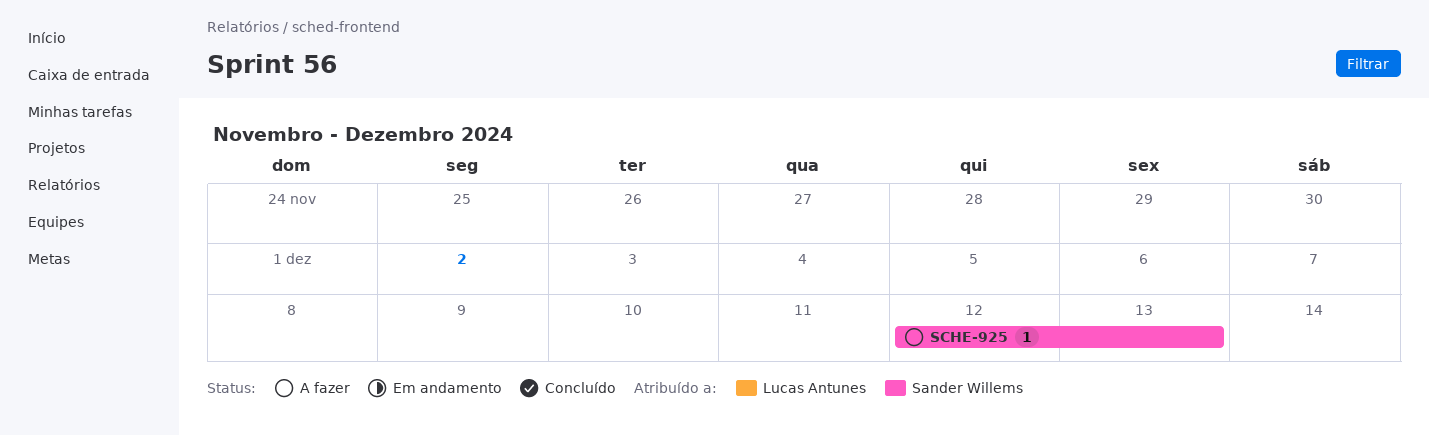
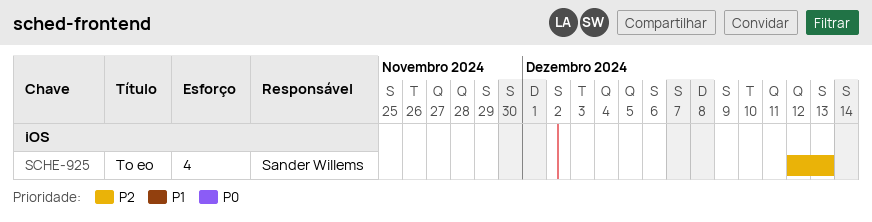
SCHE-925, estimate: 1 -> 4

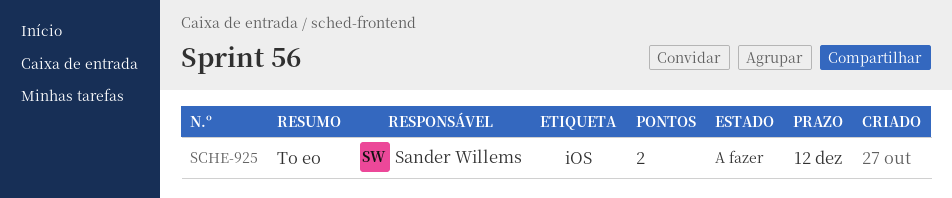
SCHE-925, estimate: 4 -> 2
SCHE-925, due: Dec 13 -> Dec 12

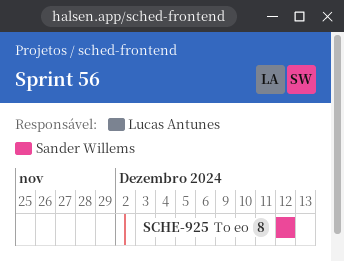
SCHE-925, estimate: 2 -> 8

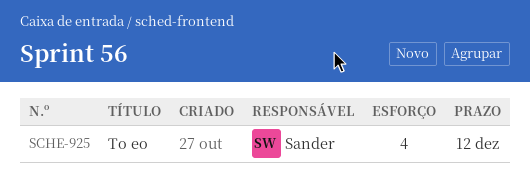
SCHE-925, estimate: 8 -> 4

